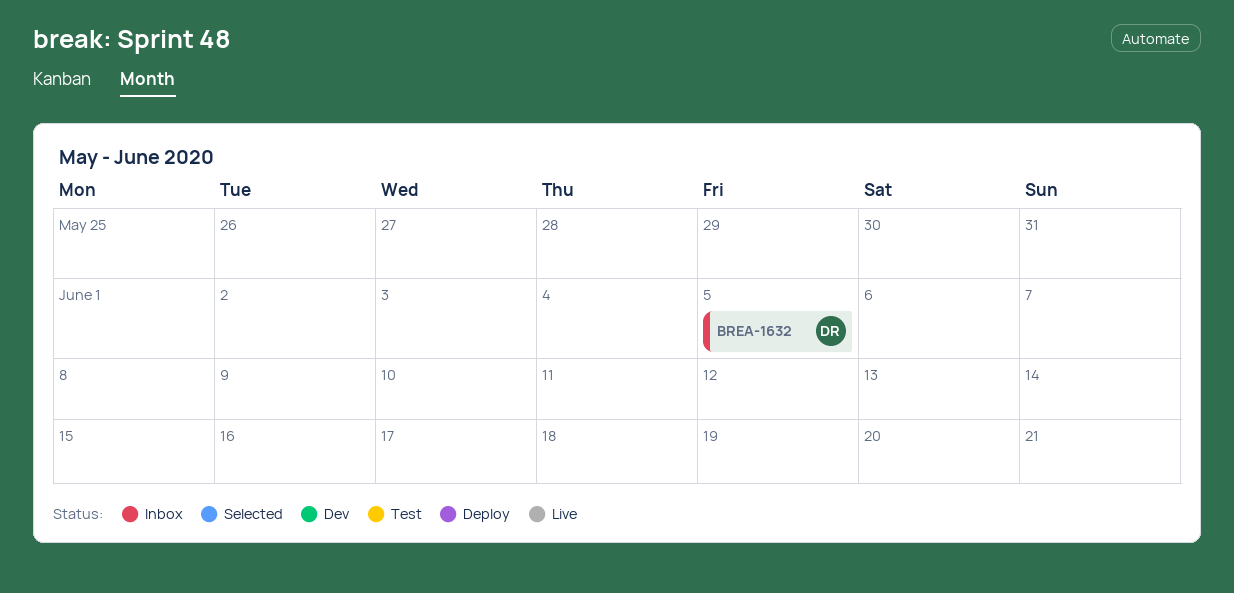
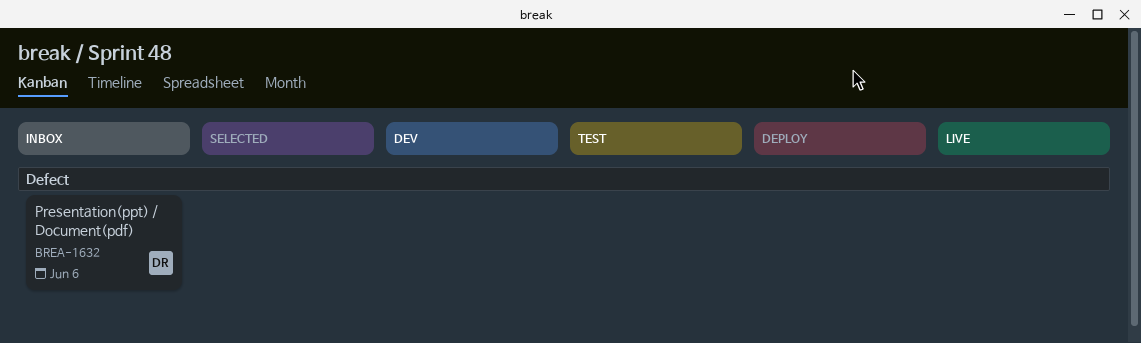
BREA-1632, due: Jun 5 -> Jun 6

